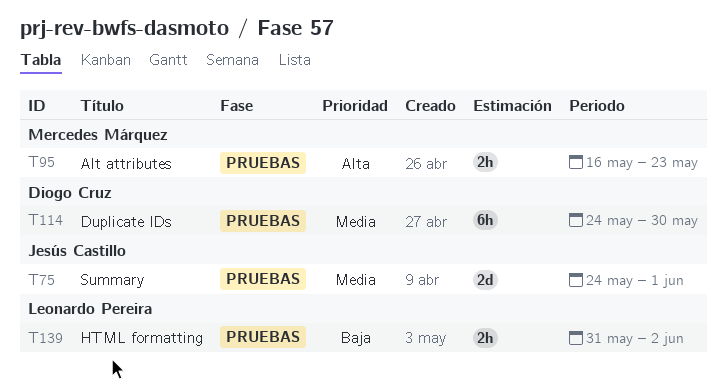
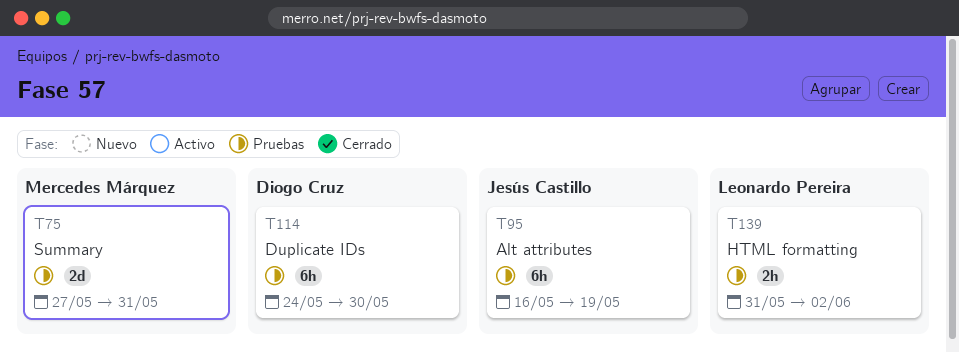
T75, owner: Jesús Castillo -> Mercedes Márquez
T75, start: May 24 -> May 27
T75, due: Jun 1 -> May 31
T95, owner: Mercedes Márquez -> Jesús Castillo
T95, estimate: 2h -> 6h
T95, due: May 23 -> May 19

